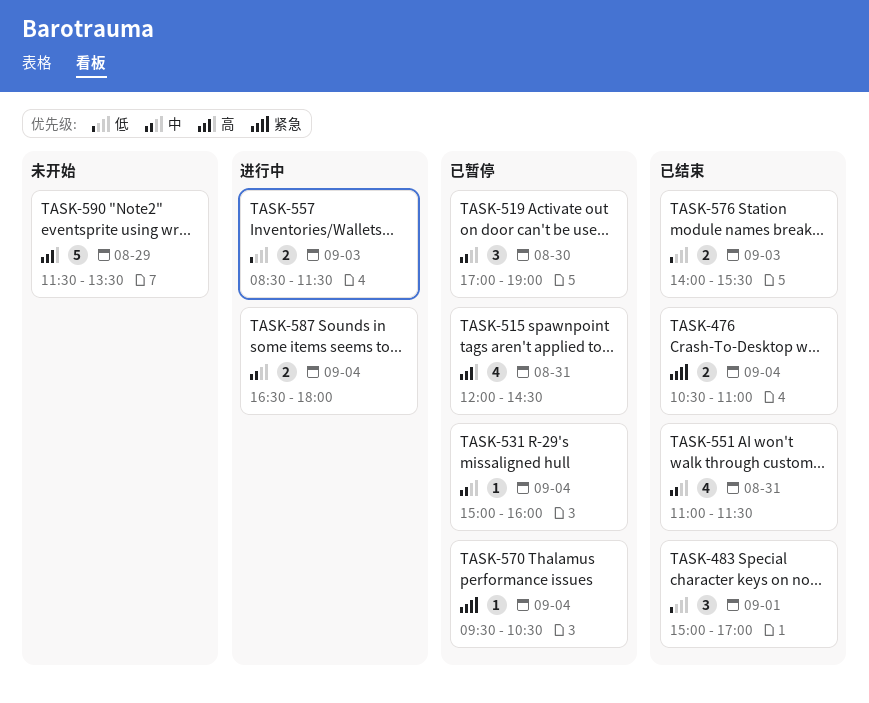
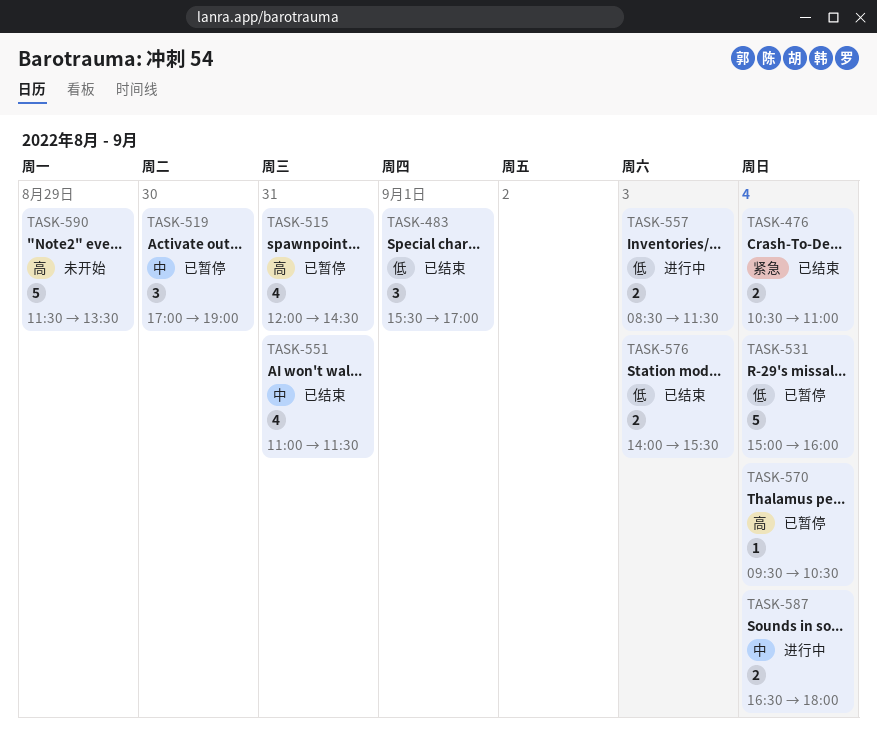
TASK-483, begins: 15:00 -> 15:30
TASK-531, priority: 中 -> 低
TASK-531, estimate: 1 -> 5
TASK-570, priority: 紧急 -> 高

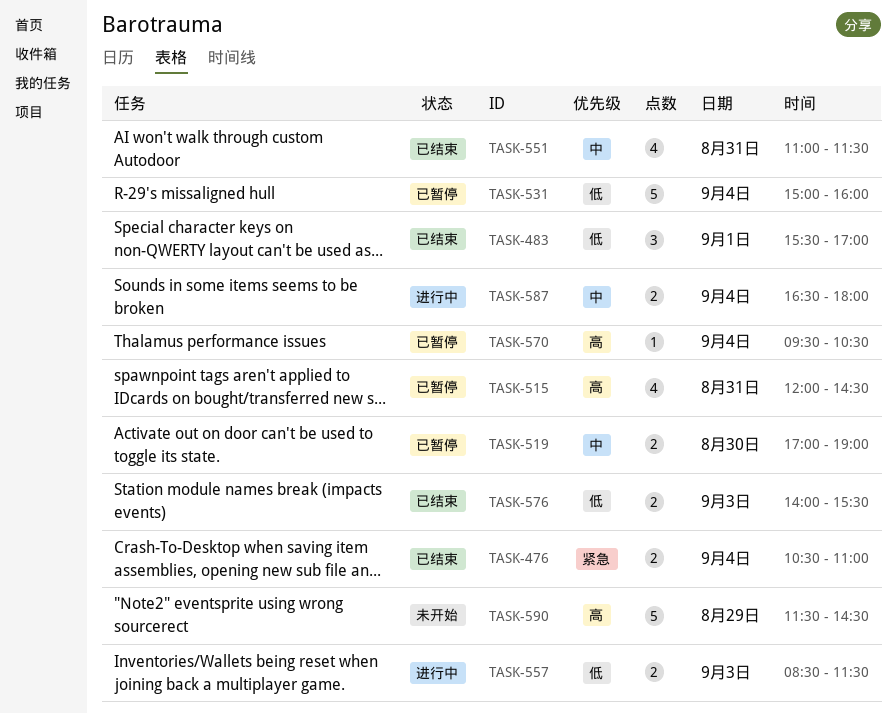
TASK-519, estimate: 3 -> 2
TASK-590, ends: 13:30 -> 14:30

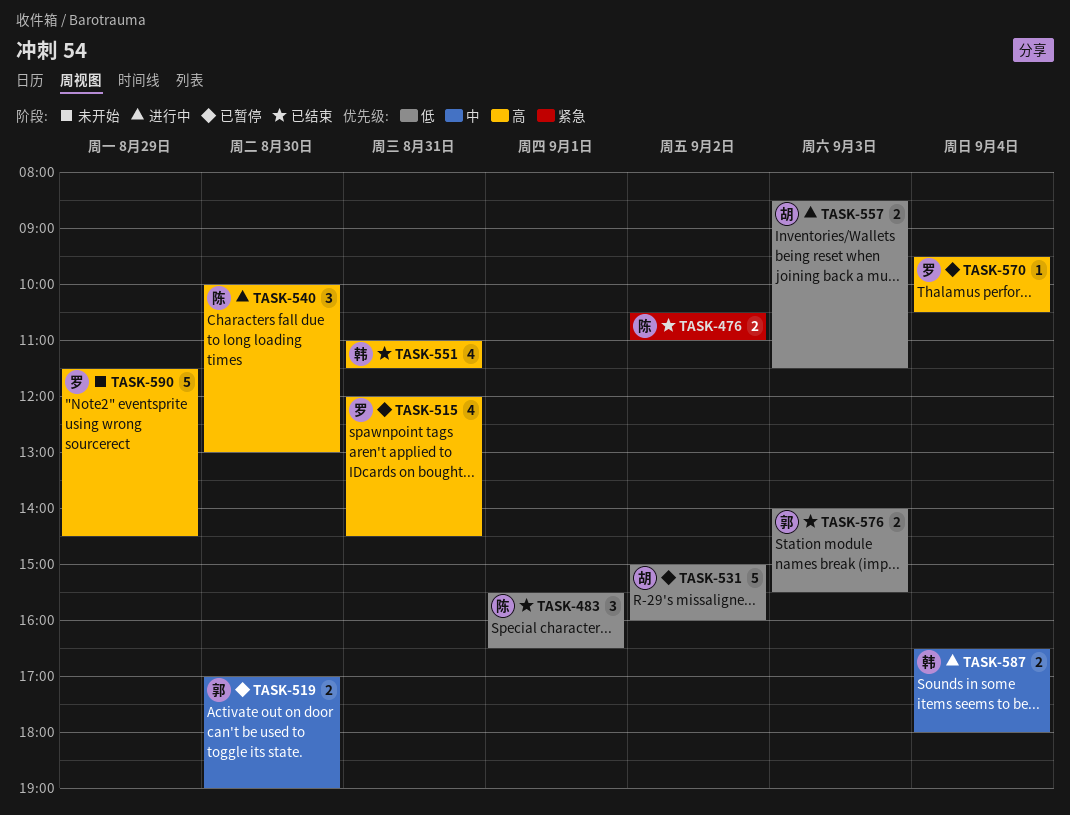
TASK-476, day: Sep 4 -> Sep 2
TASK-483, ends: 17:00 -> 16:30
TASK-531, day: Sep 4 -> Sep 2
TASK-540: none -> present
TASK-551, priority: 中 -> 高

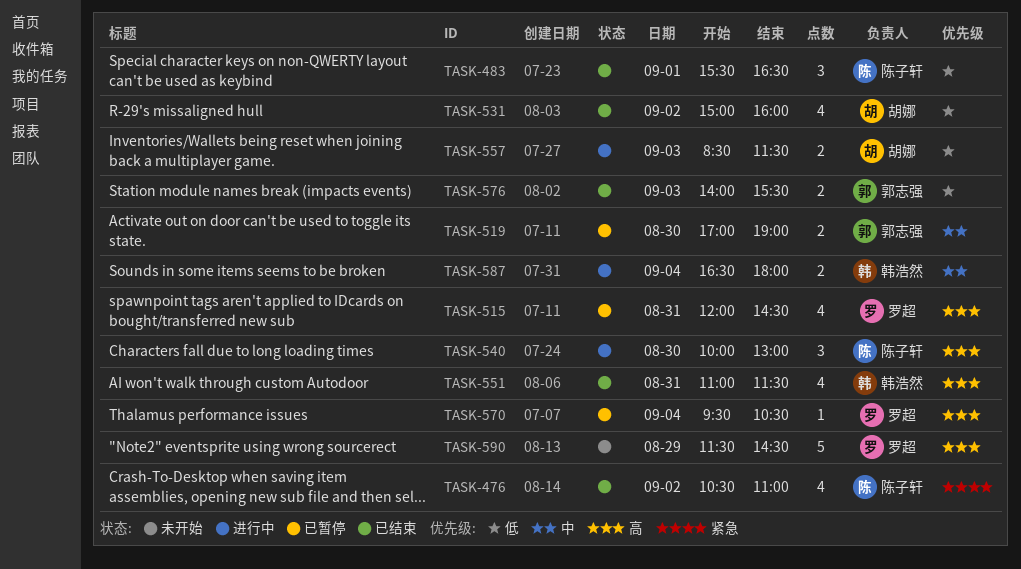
TASK-476, estimate: 2 -> 4
TASK-531, status: 已暂停 -> 已结束
TASK-531, estimate: 5 -> 4

